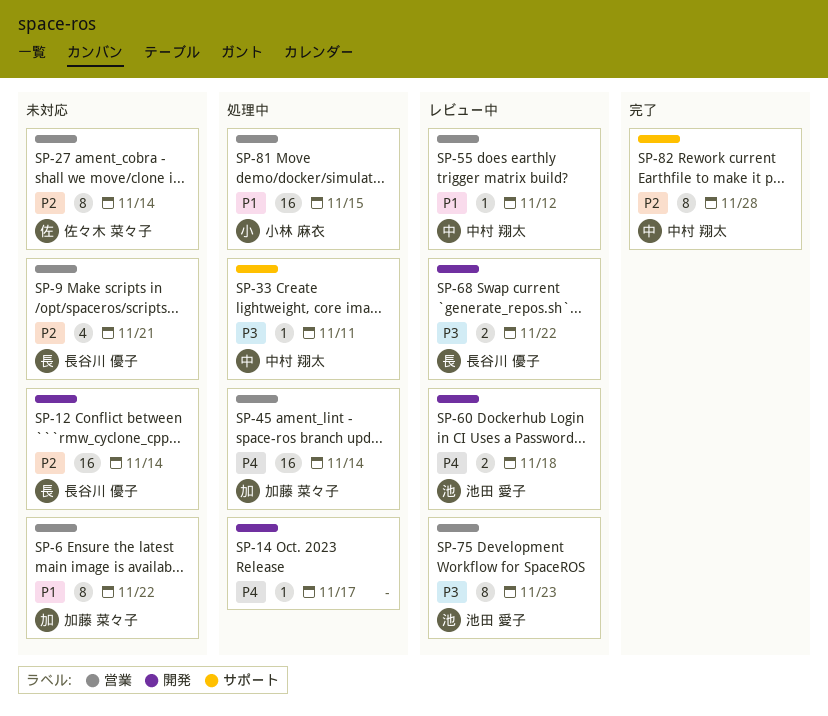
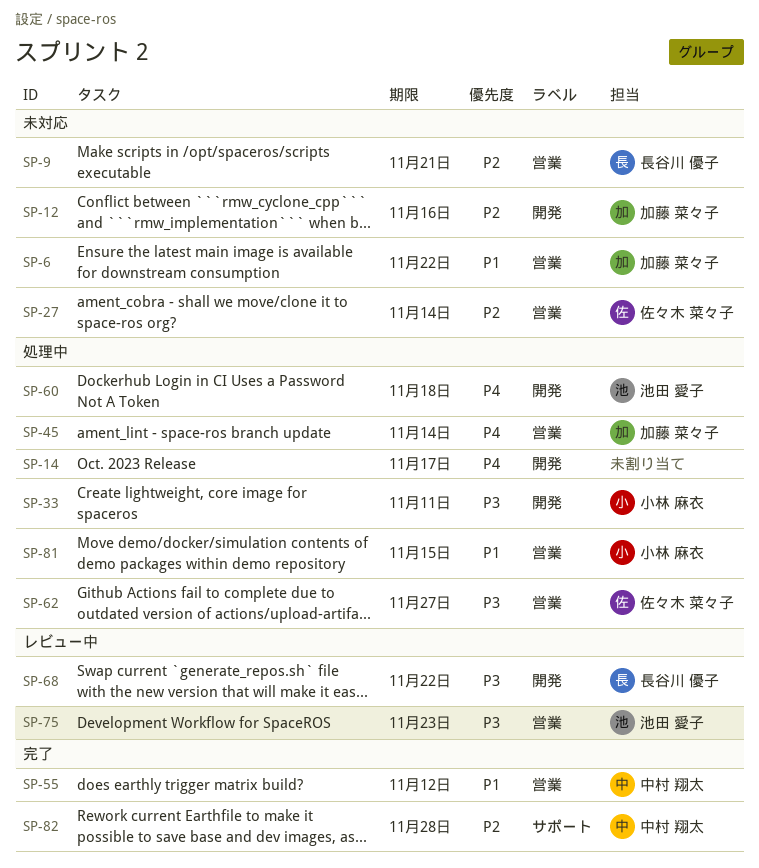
SP-12, owner: 長谷川 優子 -> 加藤 菜々子
SP-12, due: Nov 14 -> Nov 16
SP-33, owner: 中村 翔太 -> 小林 麻衣
SP-33, label: サポート -> 開発
SP-55, status: レビュー中 -> 完了
SP-60, status: レビュー中 -> 処理中
SP-62: none -> present

